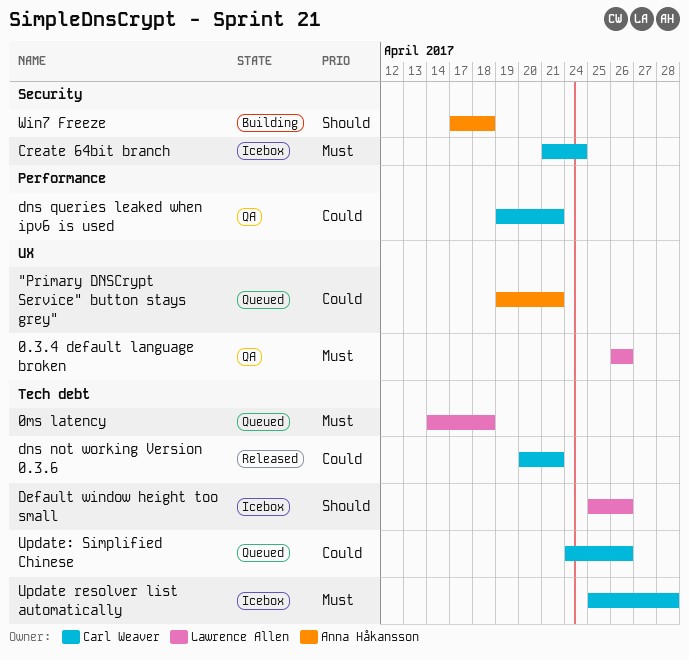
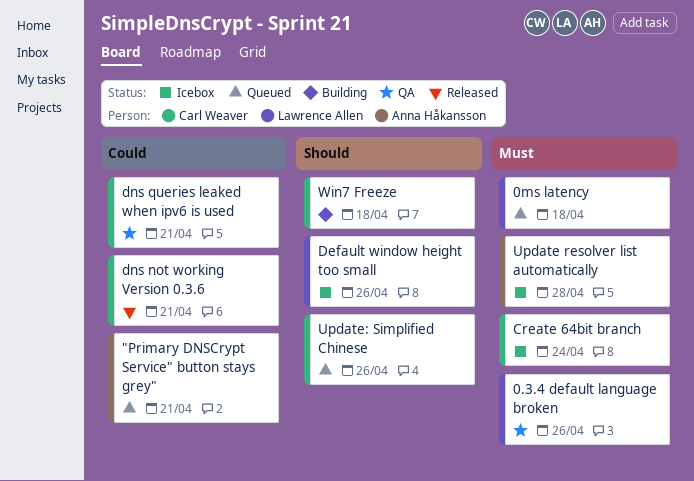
Update resolver list automatically, owner: Carl Weaver -> Anna Håkansson
Update: Simplified Chinese, priority: Could -> Should
Win7 Freeze, owner: Anna Håkansson -> Carl Weaver

